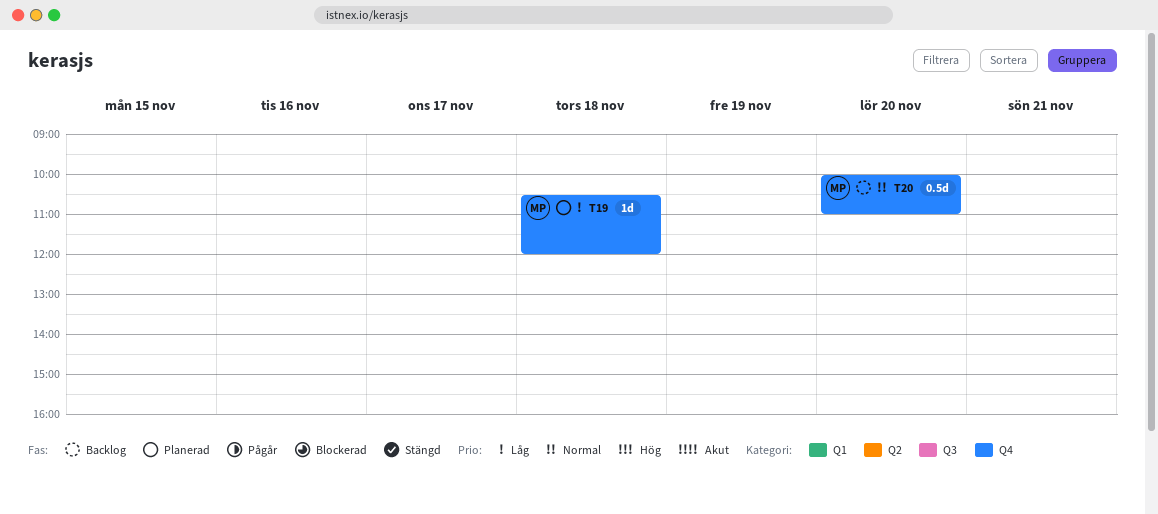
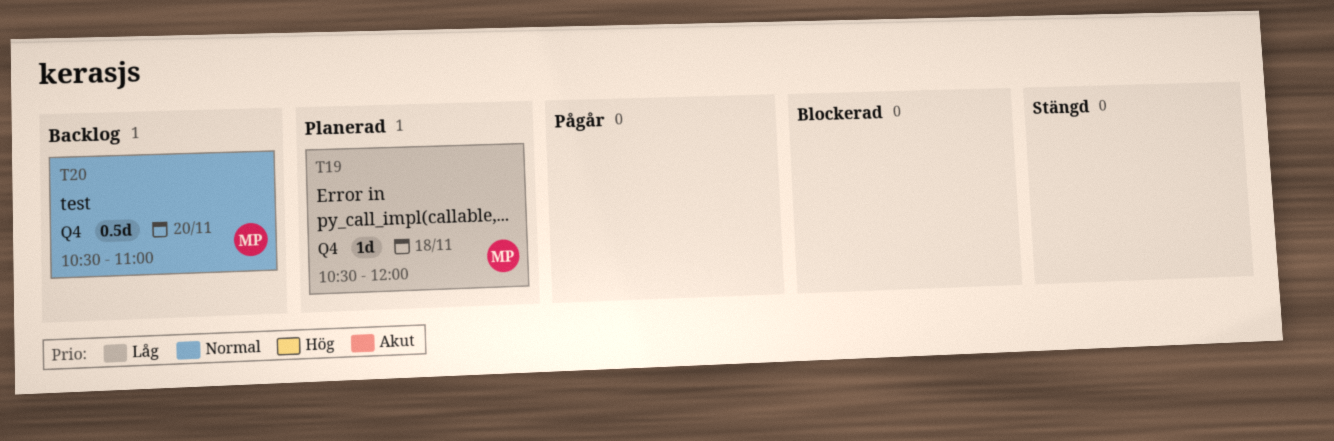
T20, begins: 10:00 -> 10:30

